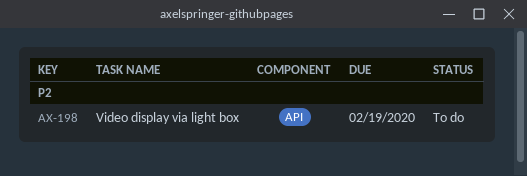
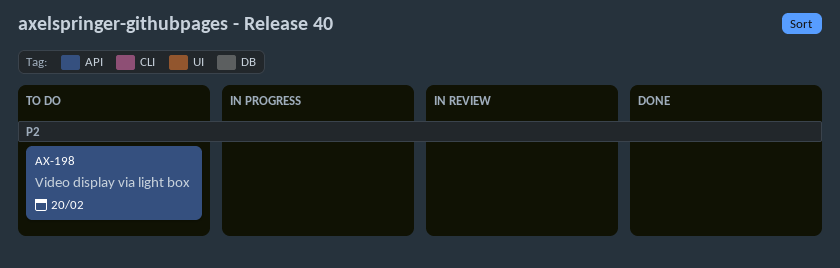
AX-198, due: Feb 19 -> Feb 20

